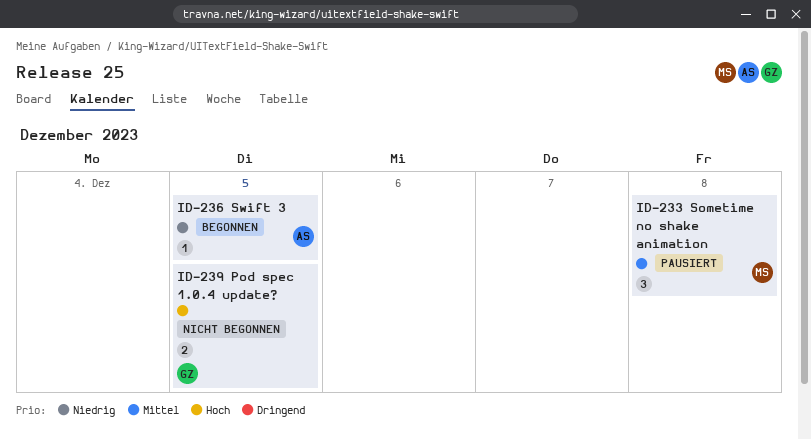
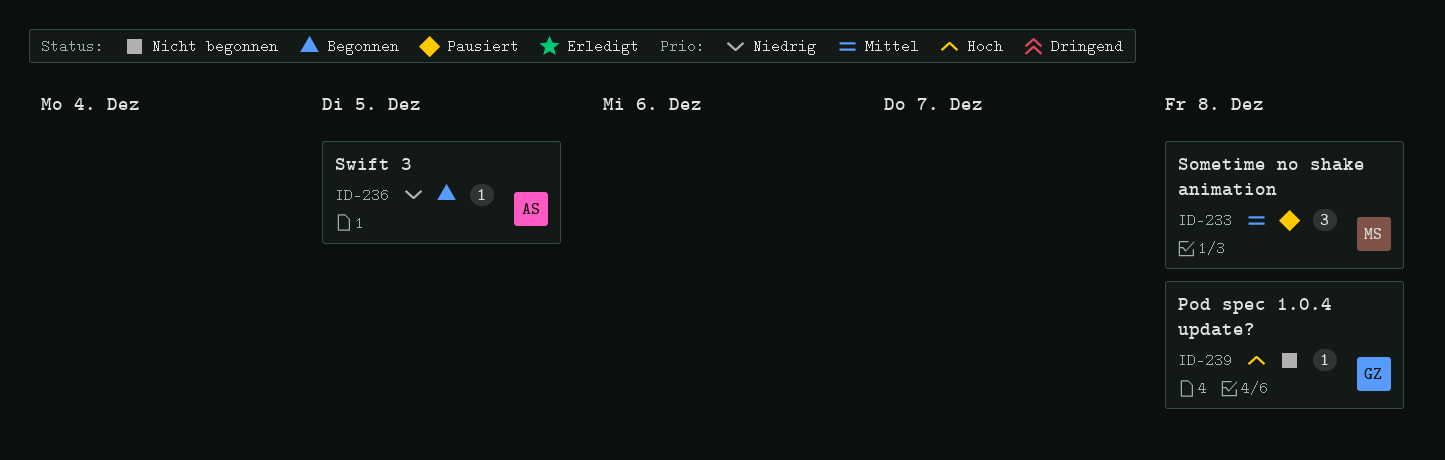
ID-239, estimate: 2 -> 1
ID-239, due: Dec 5 -> Dec 8

